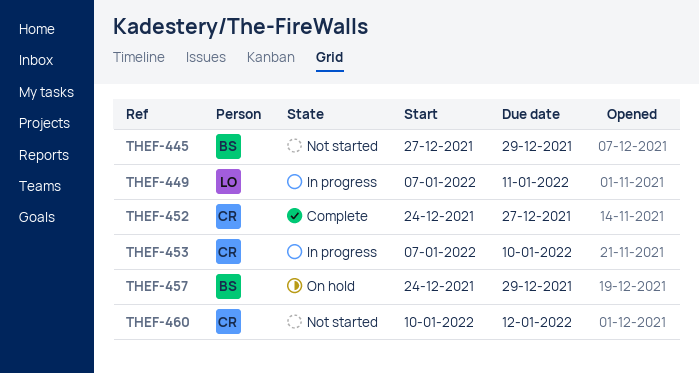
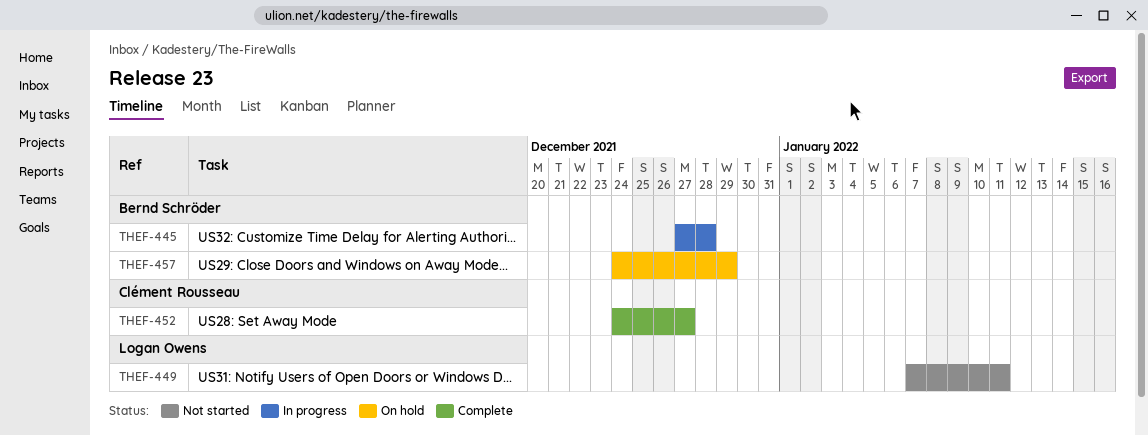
THEF-445, status: Not started -> In progress
THEF-445, due: Dec 29 -> Dec 28
THEF-449, status: In progress -> Not started
THEF-453: present -> none
THEF-460: present -> none

